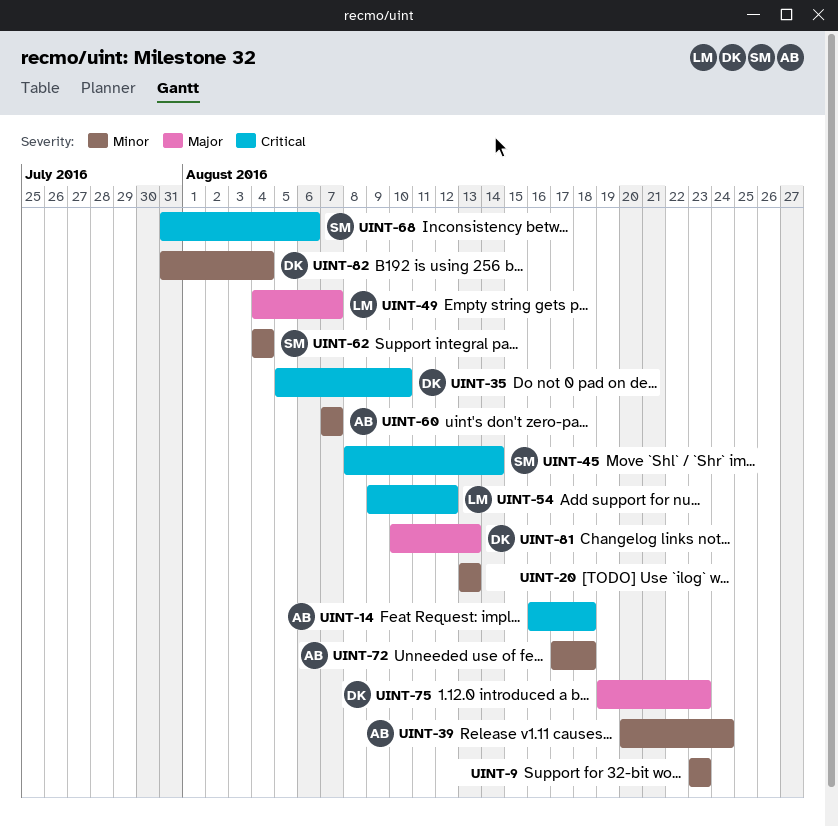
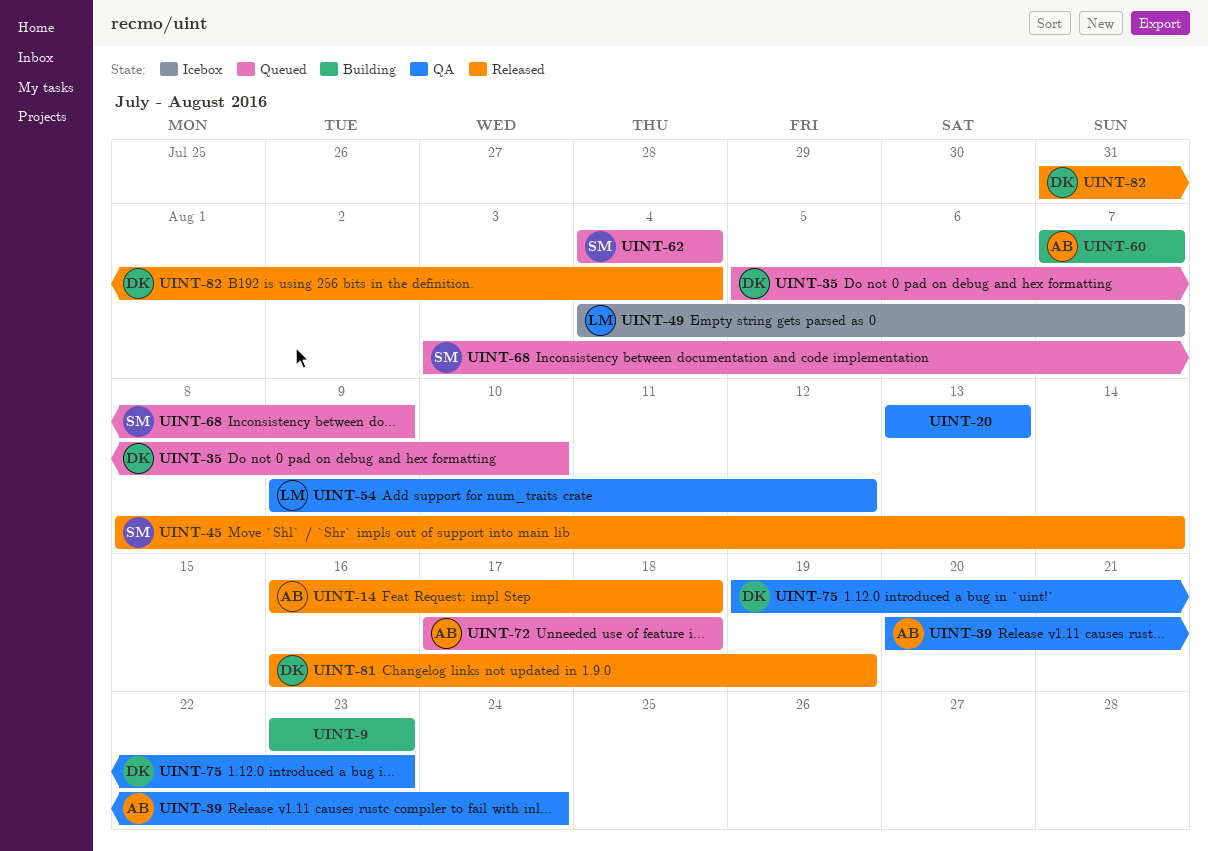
UINT-68, start: Jul 31 -> Aug 3
UINT-68, due: Aug 6 -> Aug 9
UINT-81, start: Aug 10 -> Aug 16
UINT-81, due: Aug 13 -> Aug 19

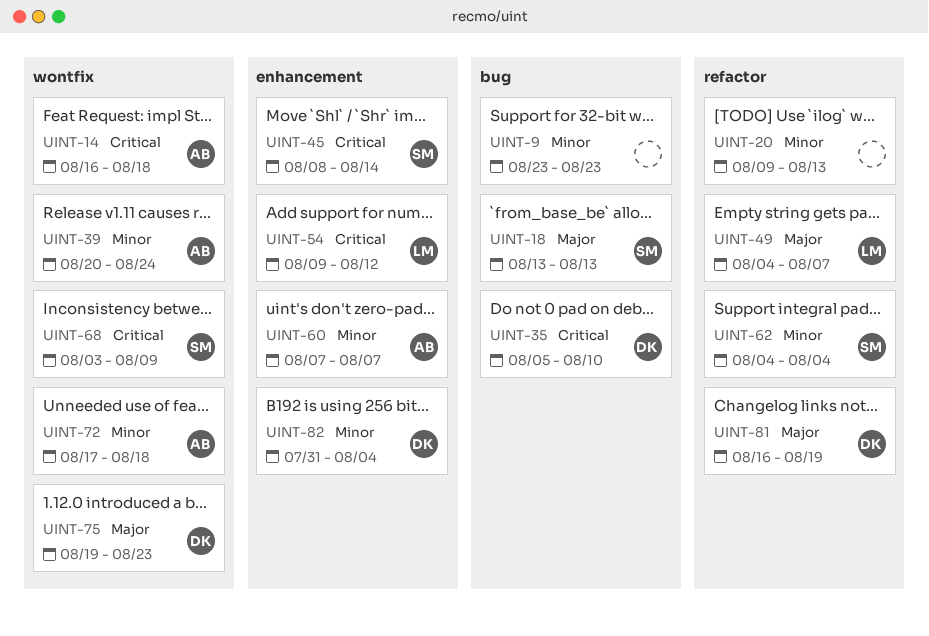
UINT-18: none -> present
UINT-20, start: Aug 13 -> Aug 9

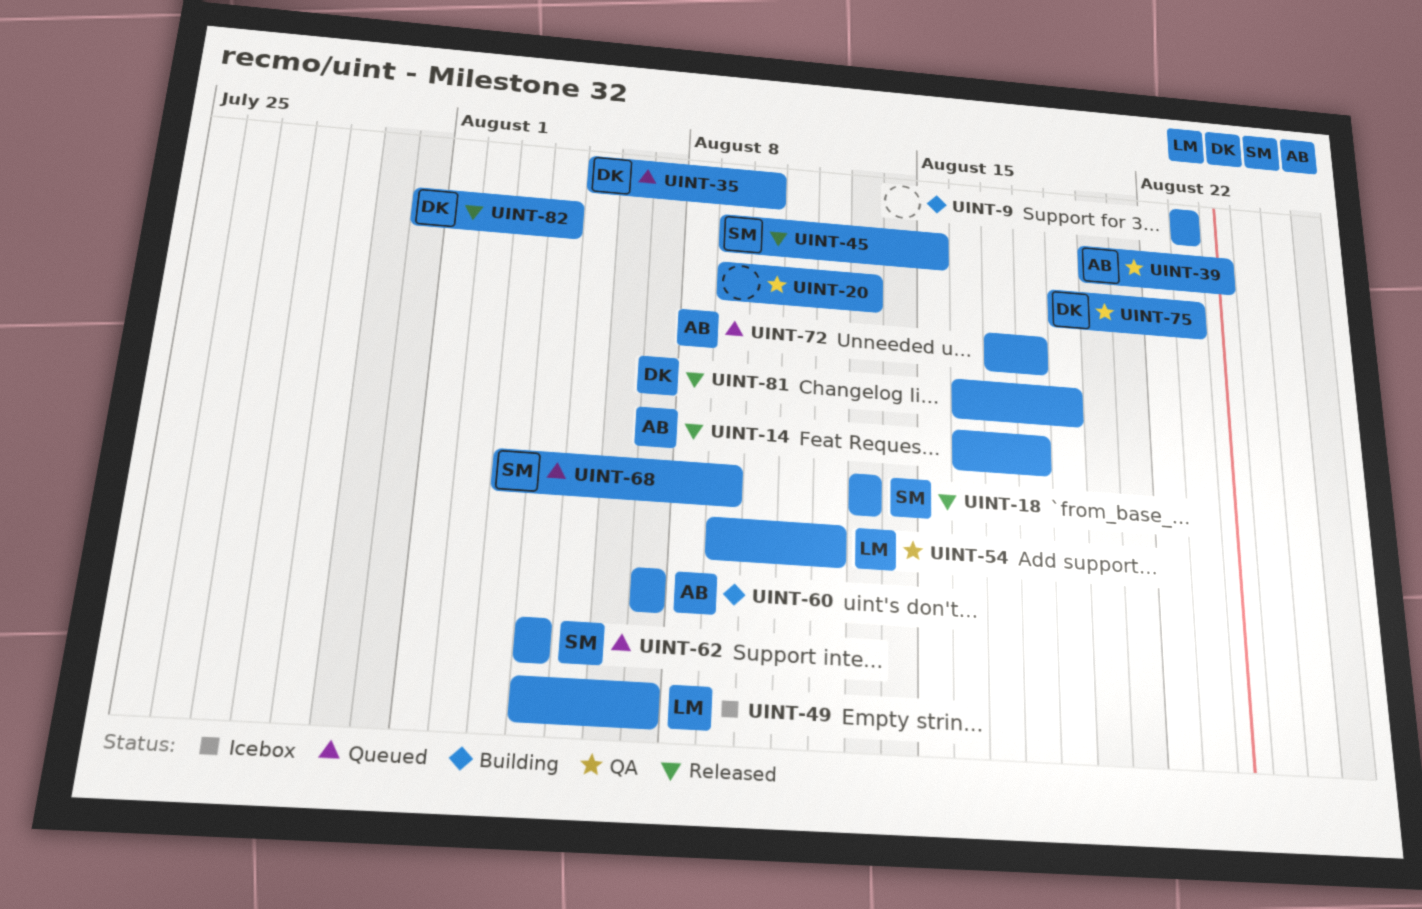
UINT-45, start: Aug 8 -> Aug 9
UINT-45, due: Aug 14 -> Aug 15

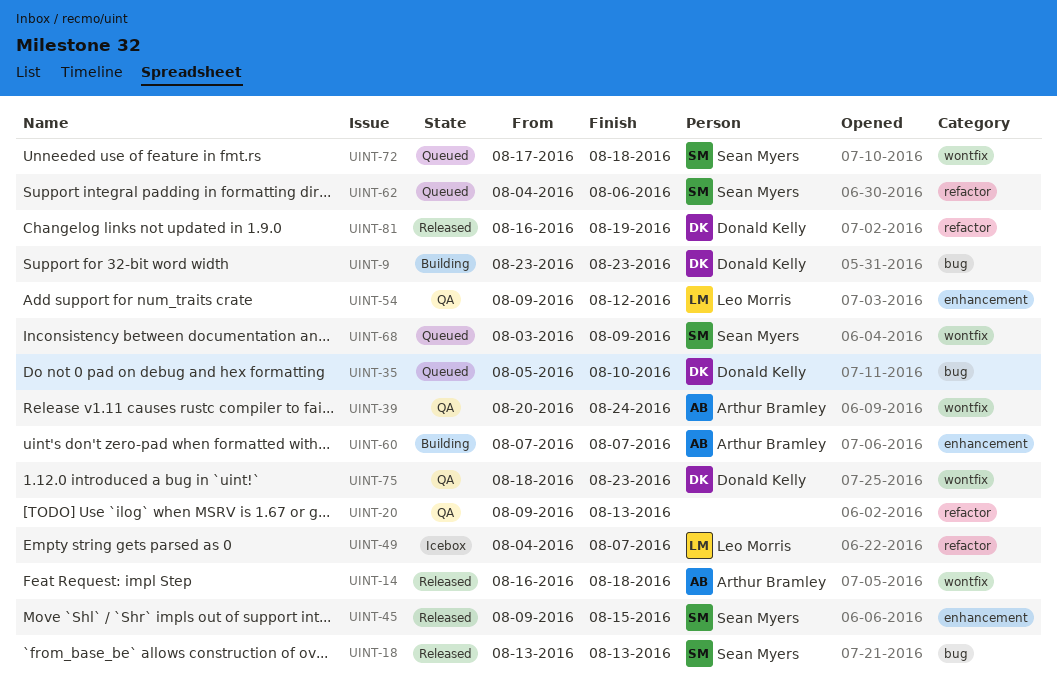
UINT-9, owner: none -> Donald Kelly
UINT-62, due: Aug 4 -> Aug 6
UINT-72, owner: Arthur Bramley -> Sean Myers
UINT-75, start: Aug 19 -> Aug 18
UINT-82: present -> none

